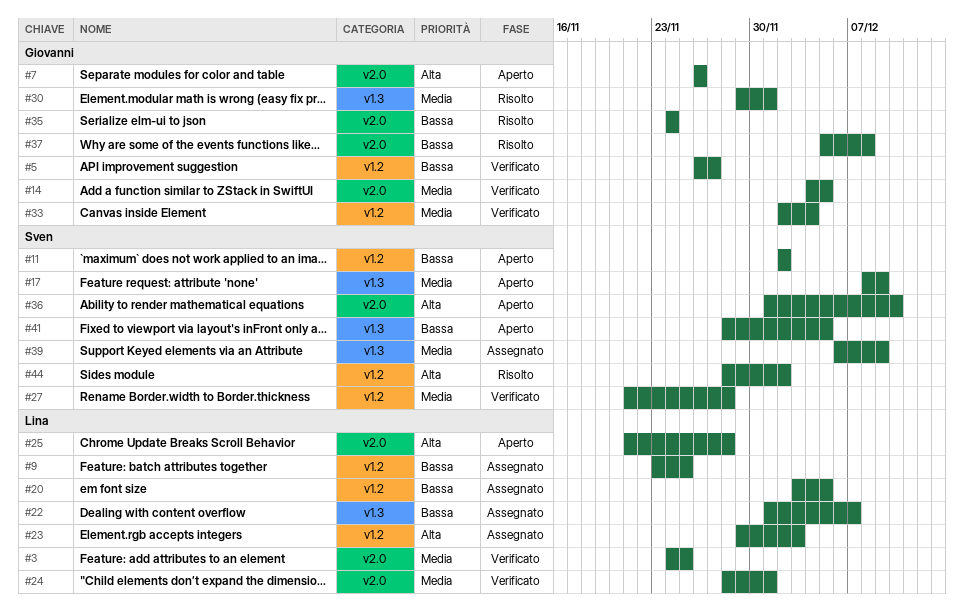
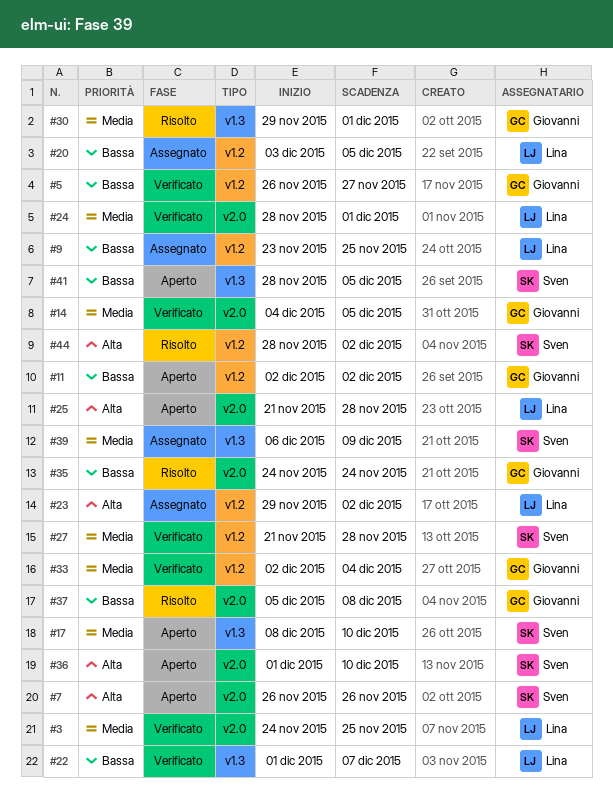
#7, owner: Giovanni -> Sven
#11, owner: Sven -> Giovanni
#17, due: Dec 9 -> Dec 10
#22, status: Assegnato -> Verificato
#23, due: Dec 3 -> Dec 2

